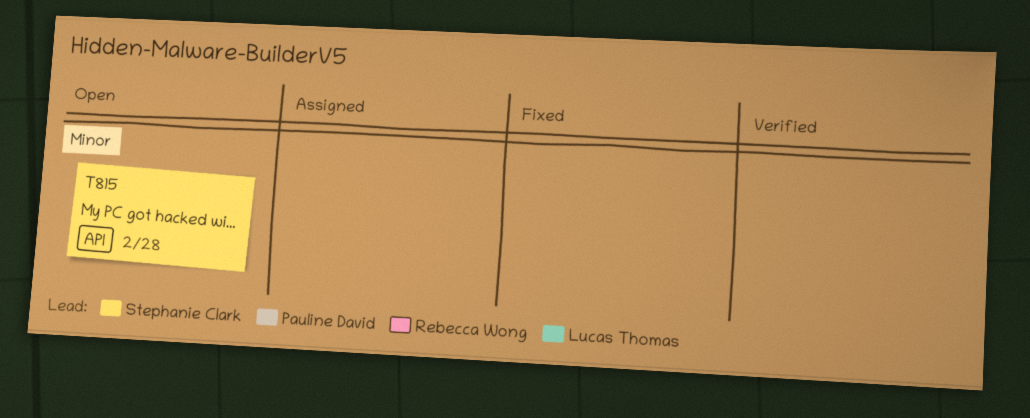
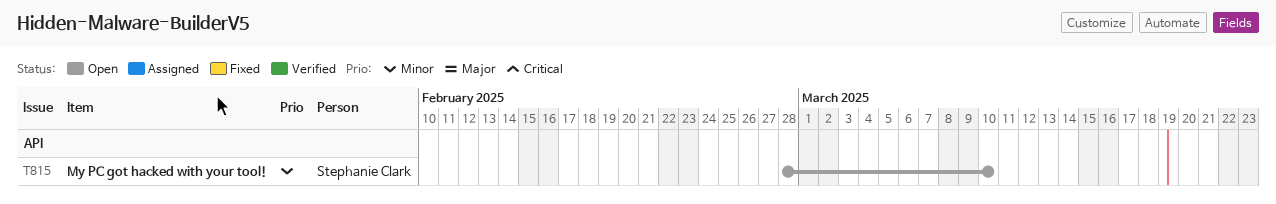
T815, due: Feb 28 -> Mar 10

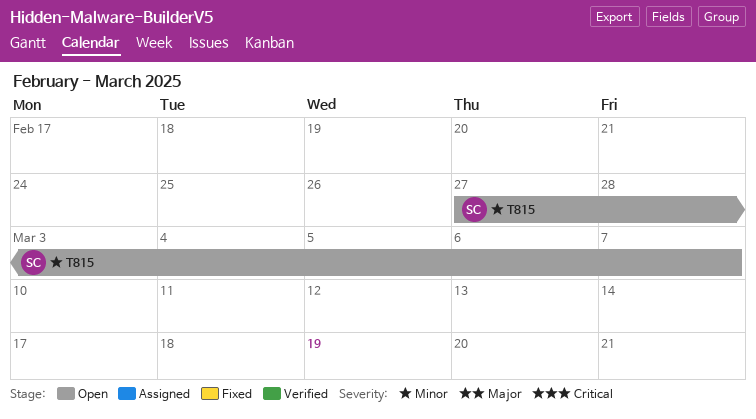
T815, start: Feb 28 -> Feb 27
T815, due: Mar 10 -> Mar 7

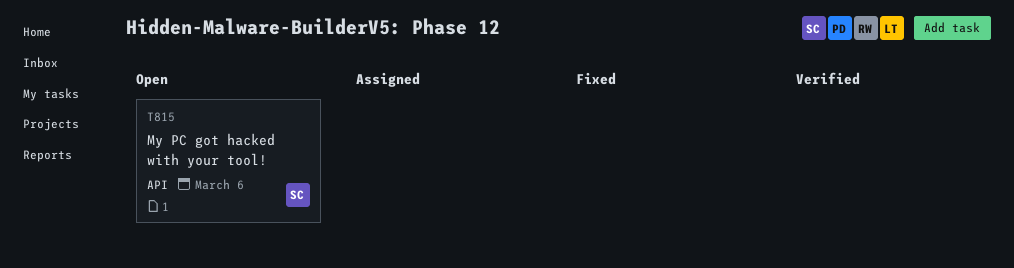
T815, due: Mar 7 -> Mar 6

